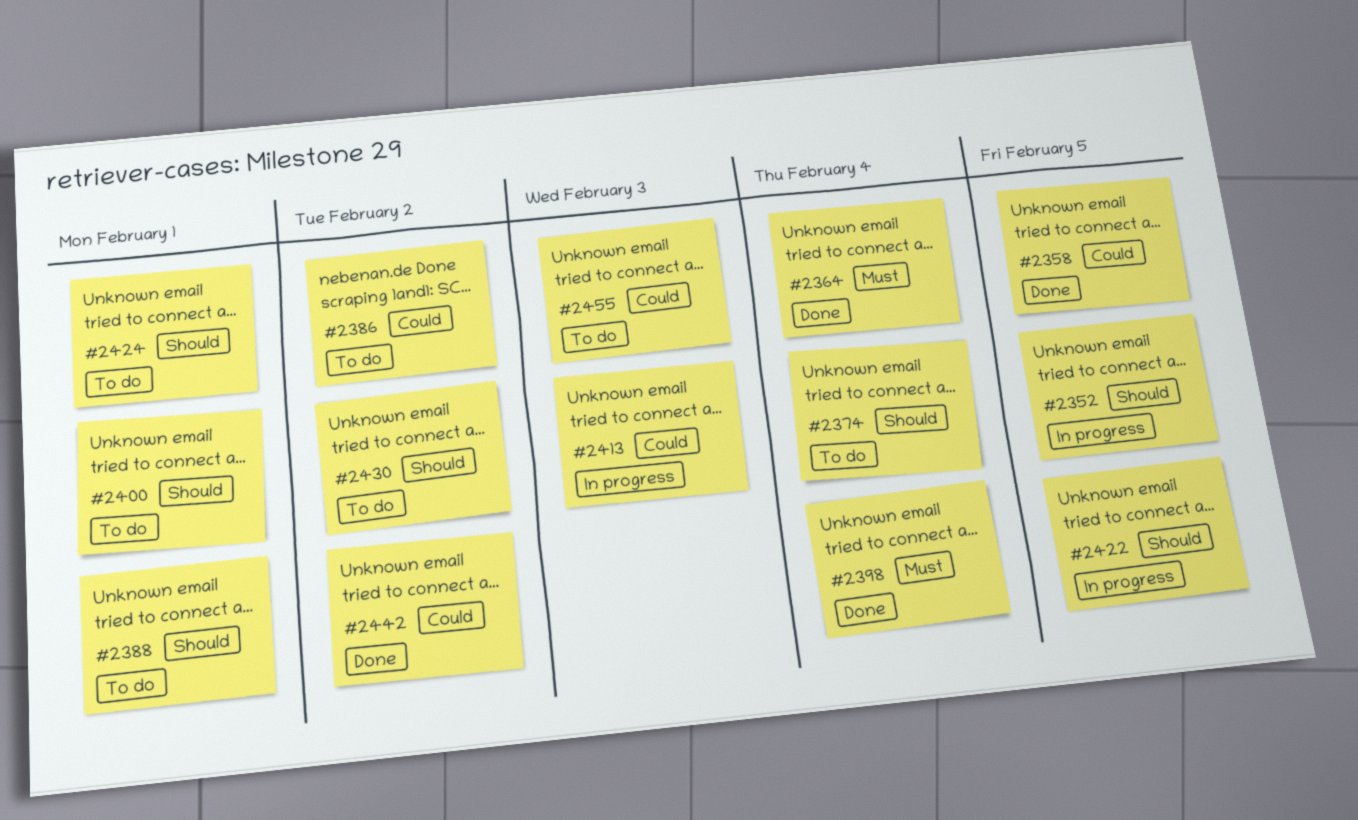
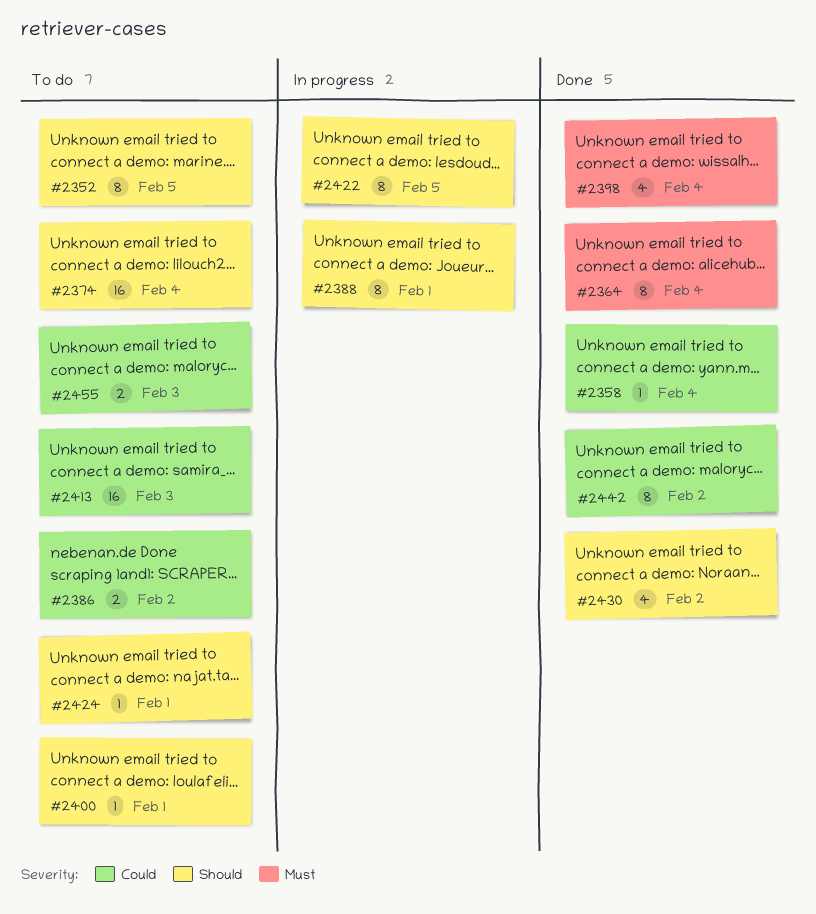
#2352, status: In progress -> To do
#2358, due: Feb 5 -> Feb 4
#2388, status: To do -> In progress
#2413, status: In progress -> To do
#2430, status: To do -> Done

